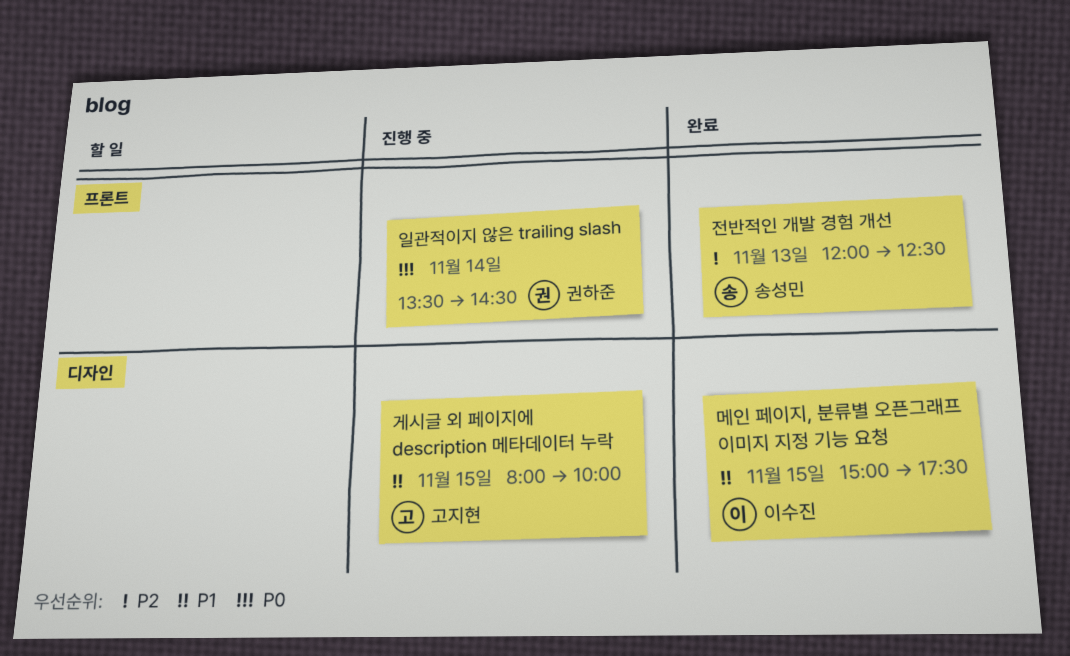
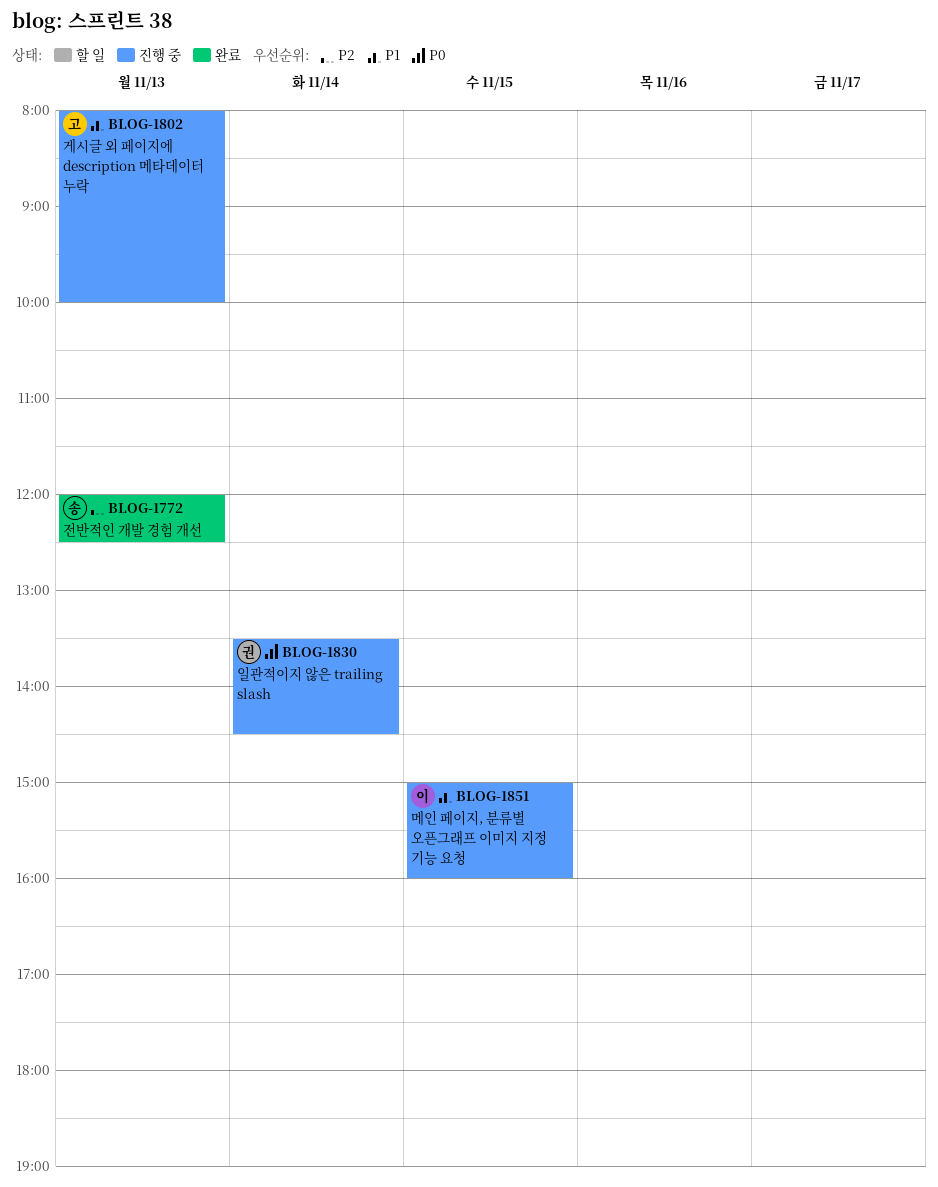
게시글 외 페이지에 description 메타데이터 누락, day: Nov 15 -> Nov 13
메인 페이지, 분류별 오픈그래프 이미지 지정 기능 요청, status: 완료 -> 진행 중
메인 페이지, 분류별 오픈그래프 이미지 지정 기능 요청, ends: 17:30 -> 16:00

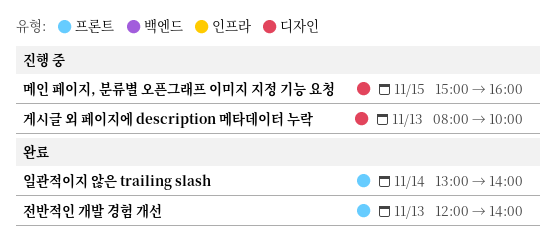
일관적이지 않은 trailing slash, status: 진행 중 -> 완료
일관적이지 않은 trailing slash, begins: 13:30 -> 13:00
일관적이지 않은 trailing slash, ends: 14:30 -> 14:00
전반적인 개발 경험 개선, ends: 12:30 -> 14:00

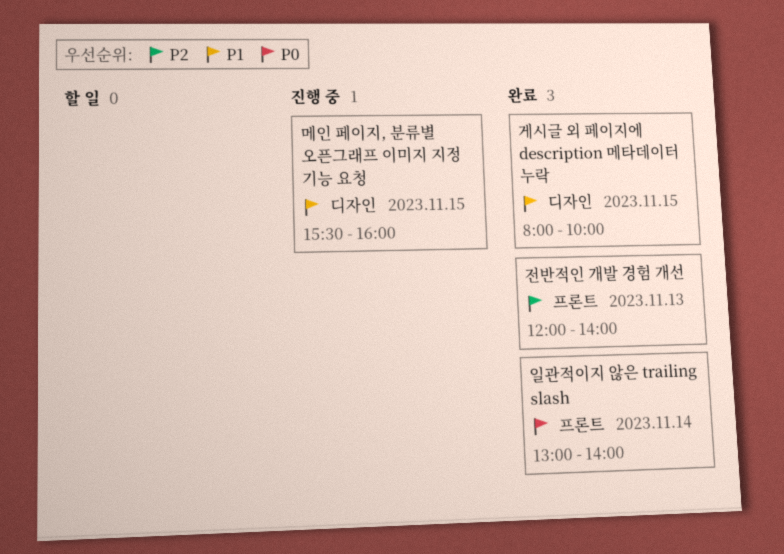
게시글 외 페이지에 description 메타데이터 누락, status: 진행 중 -> 완료
게시글 외 페이지에 description 메타데이터 누락, day: Nov 13 -> Nov 15
메인 페이지, 분류별 오픈그래프 이미지 지정 기능 요청, begins: 15:00 -> 15:30

